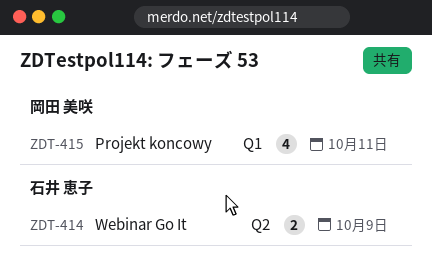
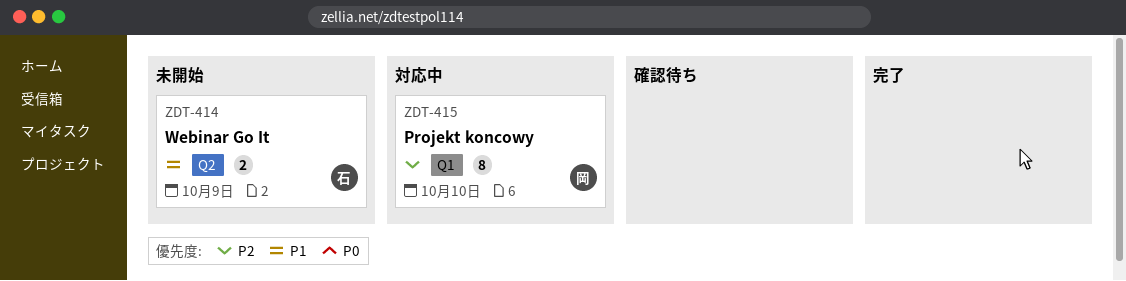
ZDT-415, estimate: 4 -> 8
ZDT-415, due: Oct 11 -> Oct 10

